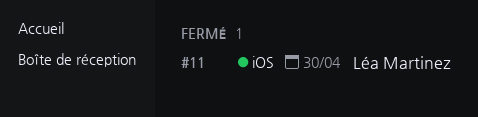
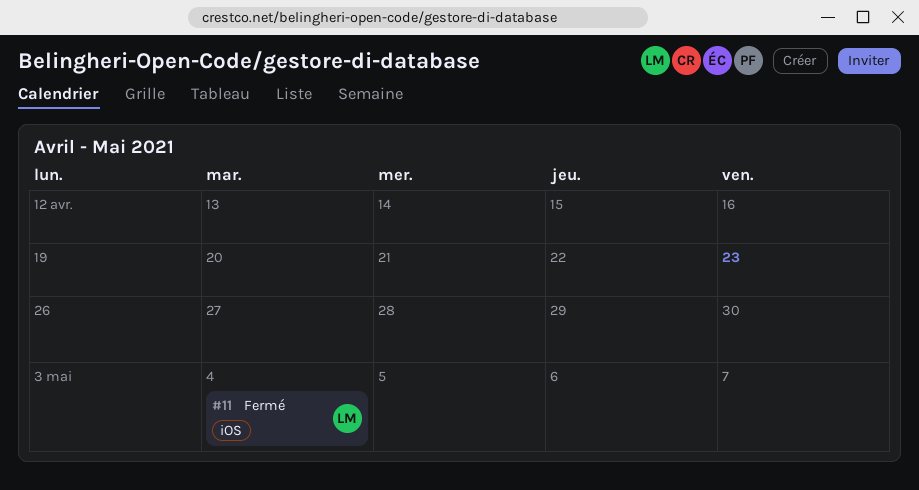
#11, due: Apr 30 -> May 4

